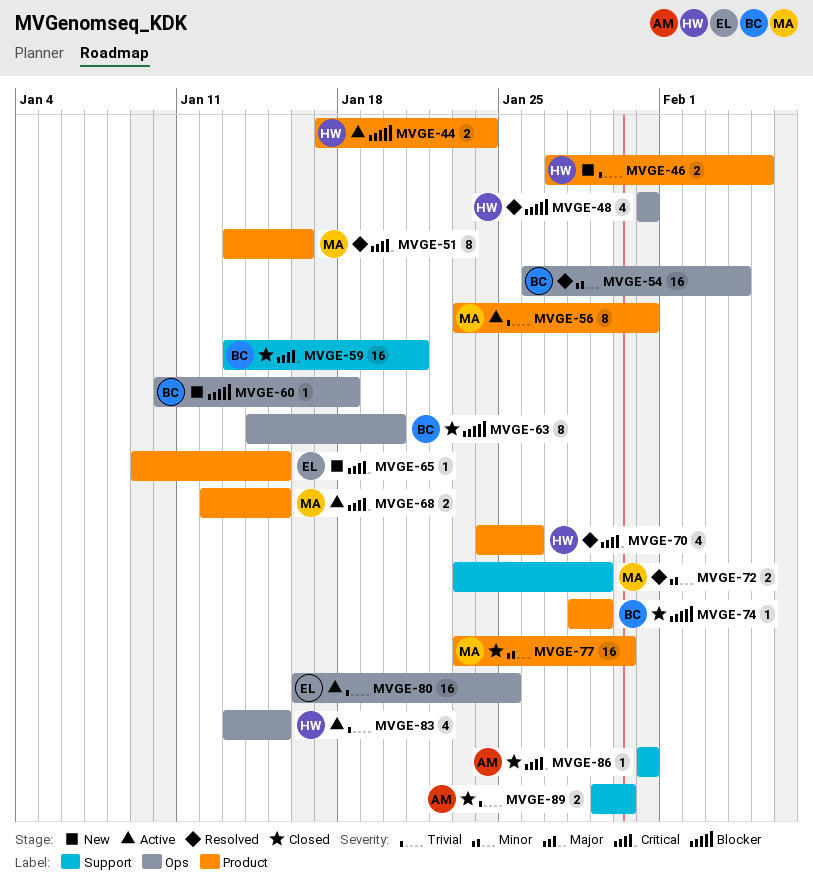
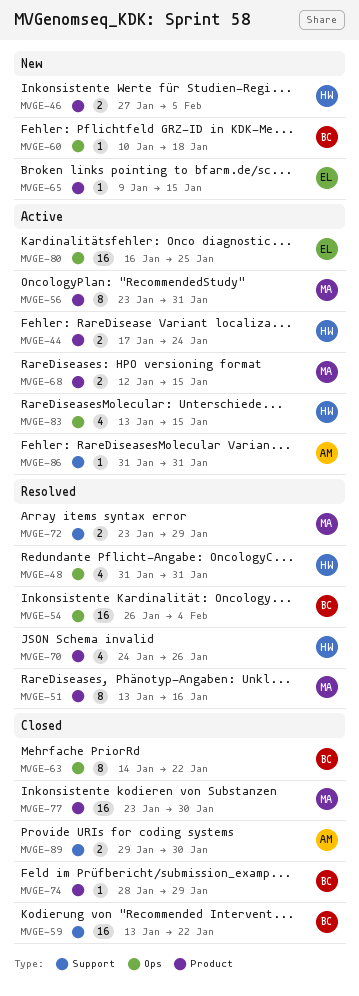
MVGE-59, due: Jan 21 -> Jan 22
MVGE-63, due: Jan 20 -> Jan 22
MVGE-86, status: Closed -> Active

